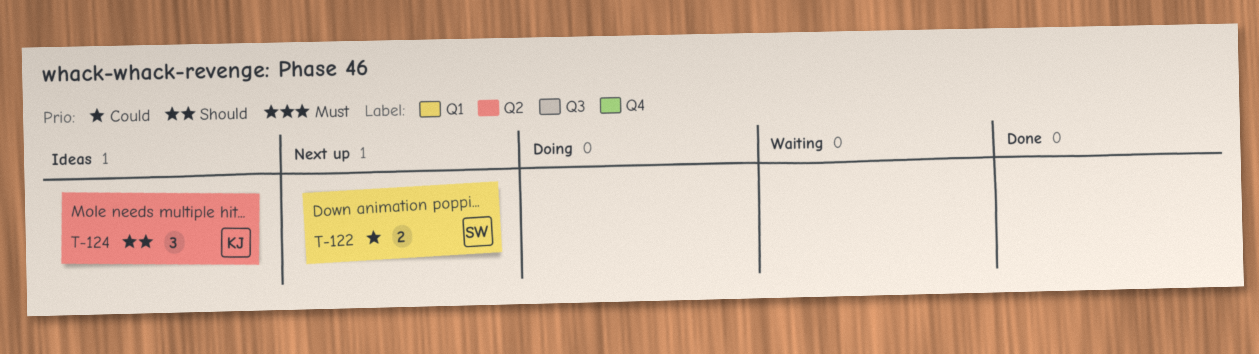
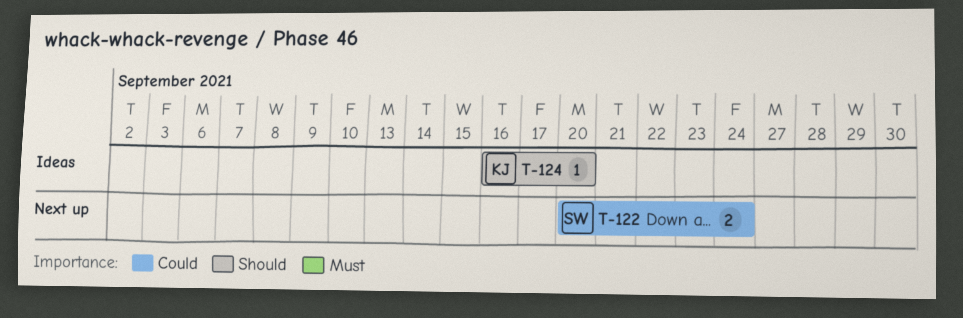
T-124, estimate: 3 -> 1

